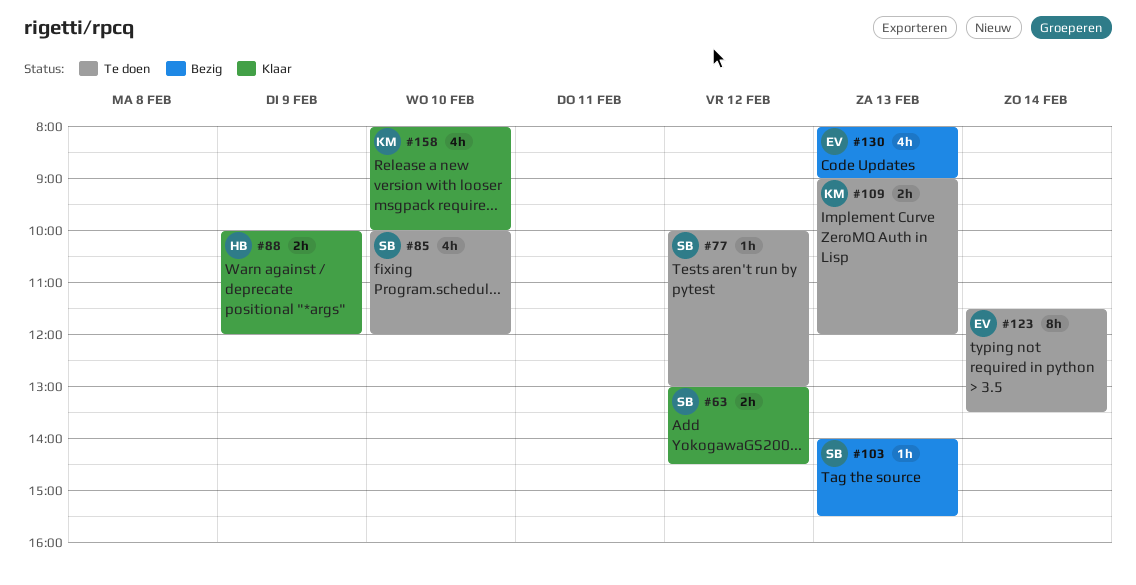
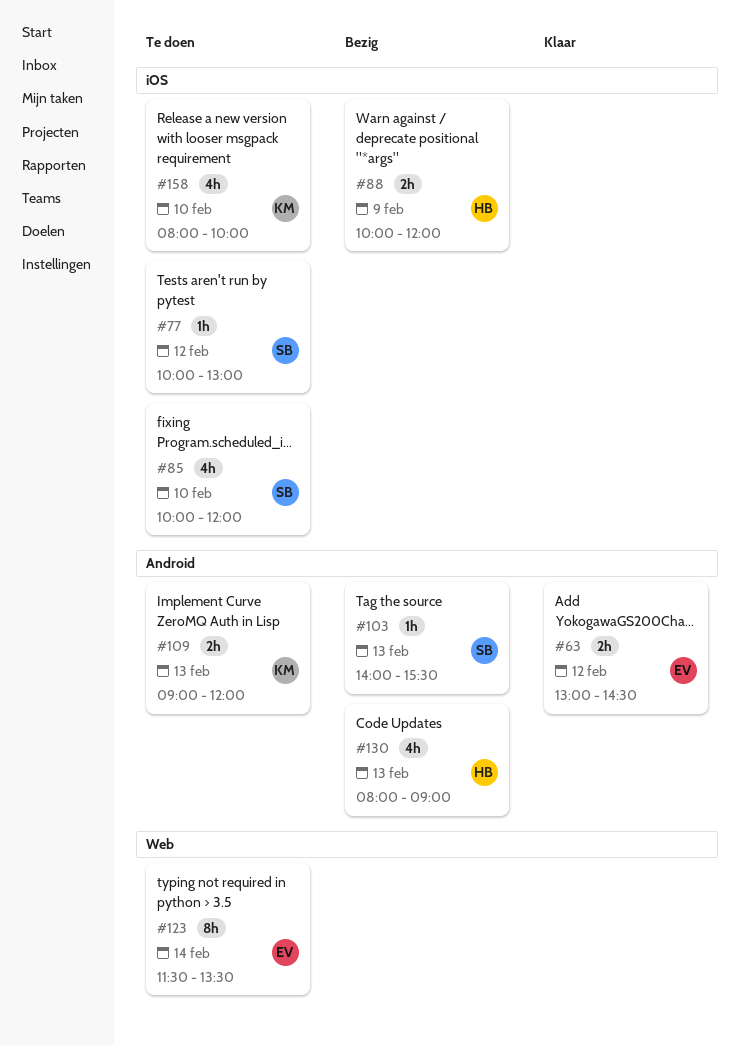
#63, owner: SB -> EV
#88, status: Klaar -> Bezig
#130, owner: EV -> HB
#158, status: Klaar -> Te doen

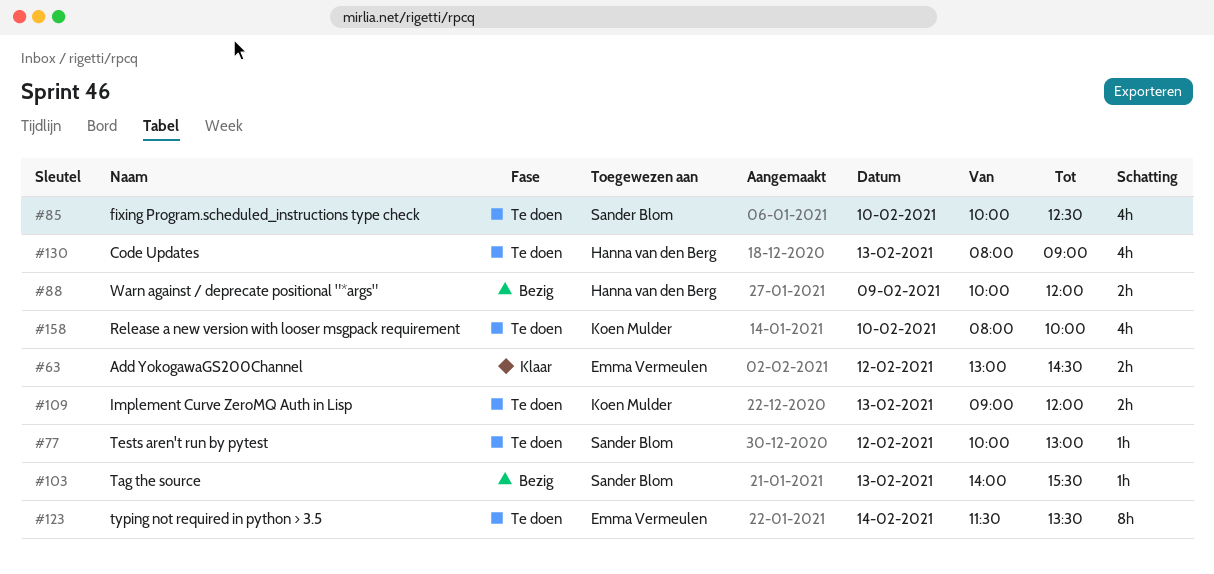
#85, ends: 12:00 -> 12:30
#130, status: Bezig -> Te doen

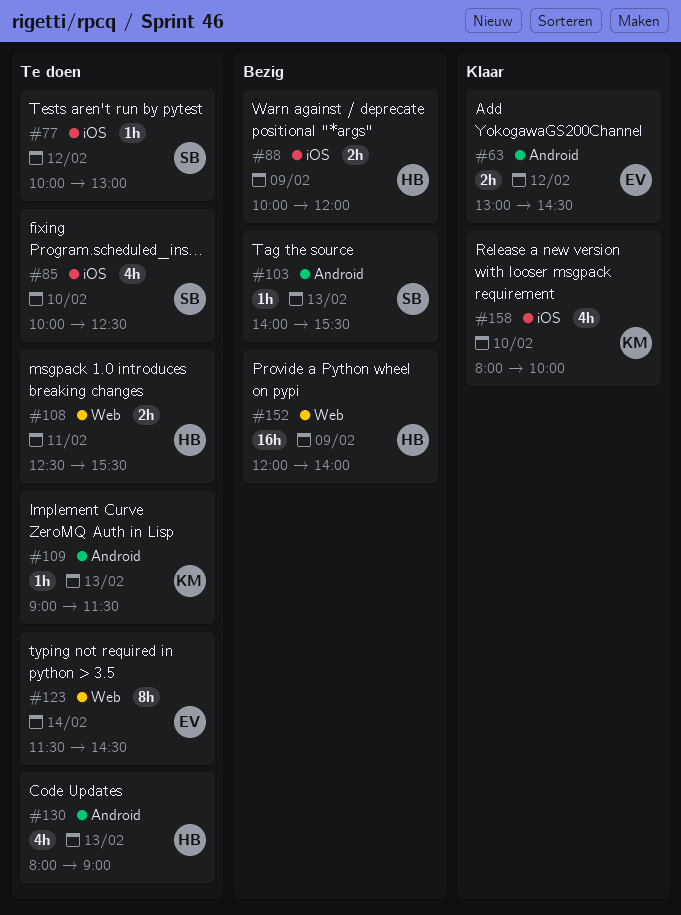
#108: none -> present
#109, estimate: 2h -> 1h
#109, ends: 12:00 -> 11:30
#123, ends: 13:30 -> 14:30
#152: none -> present
#158, status: Te doen -> Klaar

